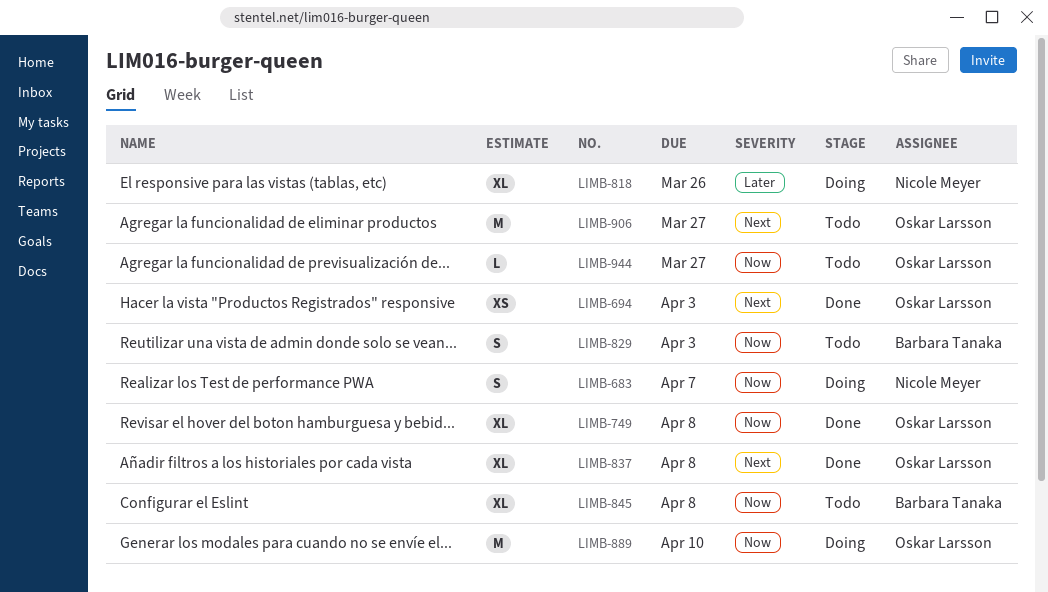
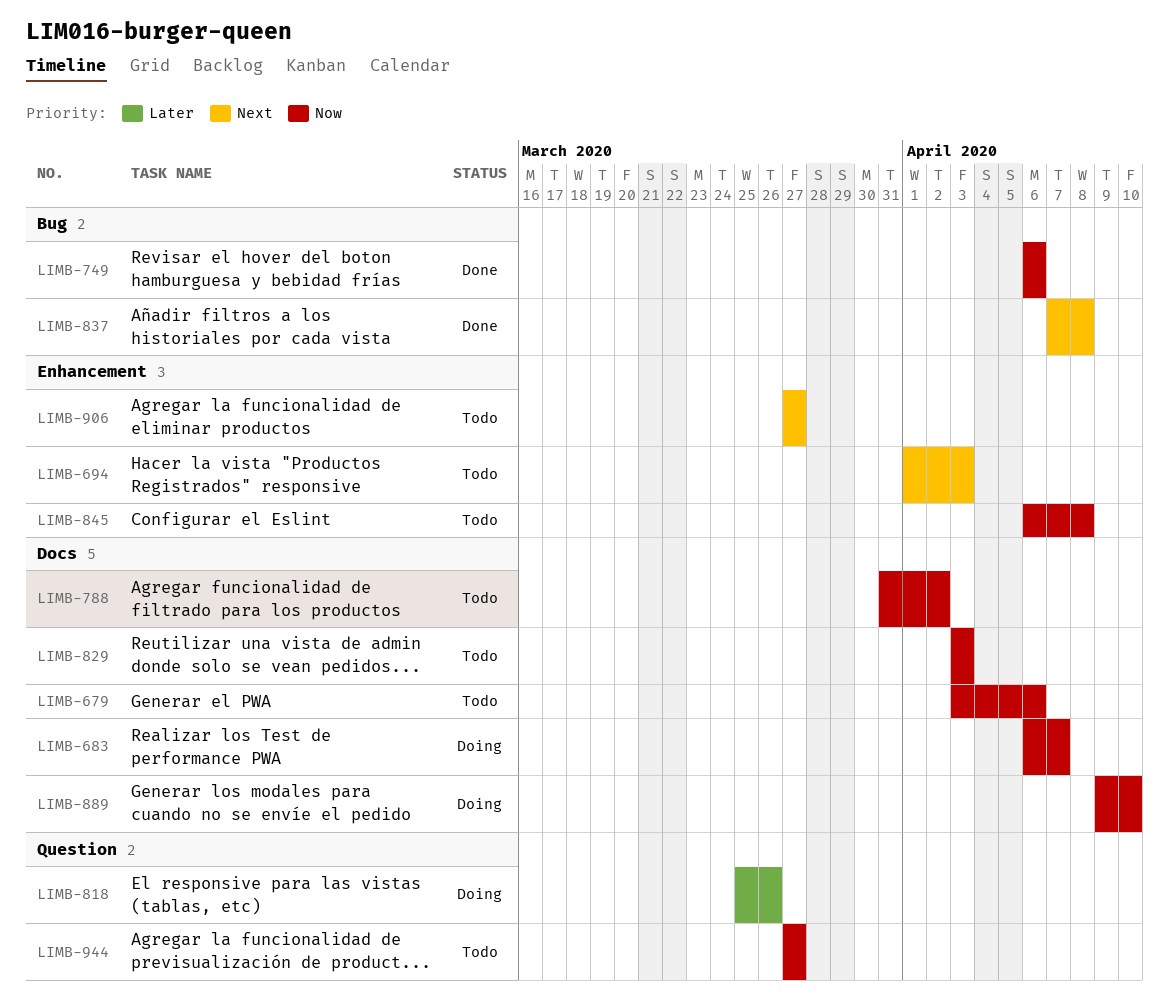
LIMB-679: none -> present
LIMB-694, status: Done -> Todo
LIMB-749, due: Apr 8 -> Apr 6
LIMB-788: none -> present

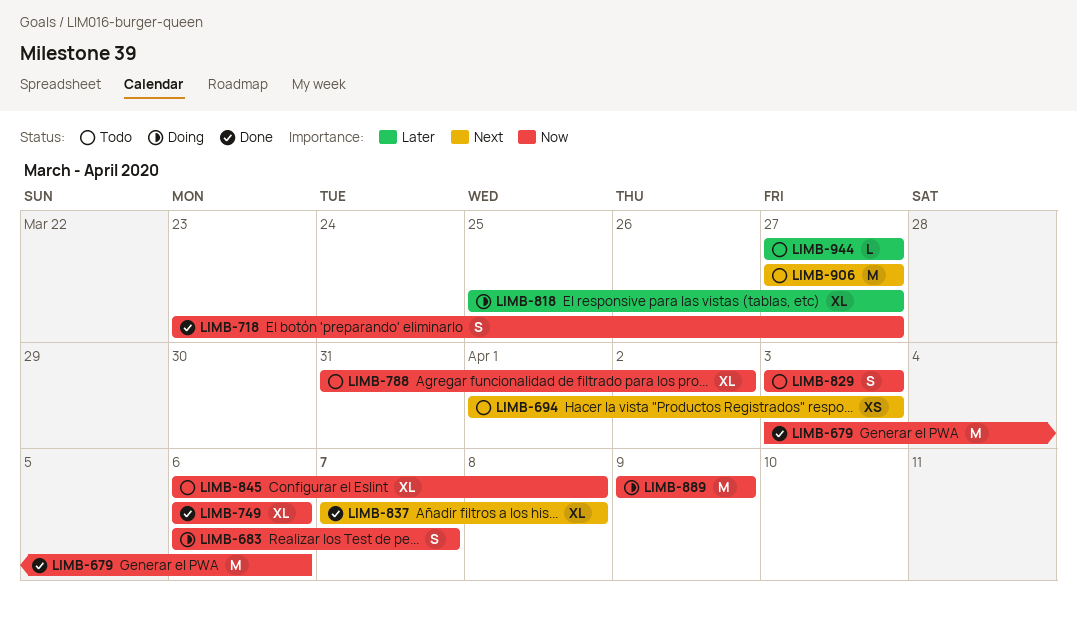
LIMB-679, status: Todo -> Done
LIMB-718: none -> present
LIMB-818, due: Mar 26 -> Mar 27
LIMB-889, due: Apr 10 -> Apr 9
LIMB-944, priority: Now -> Later

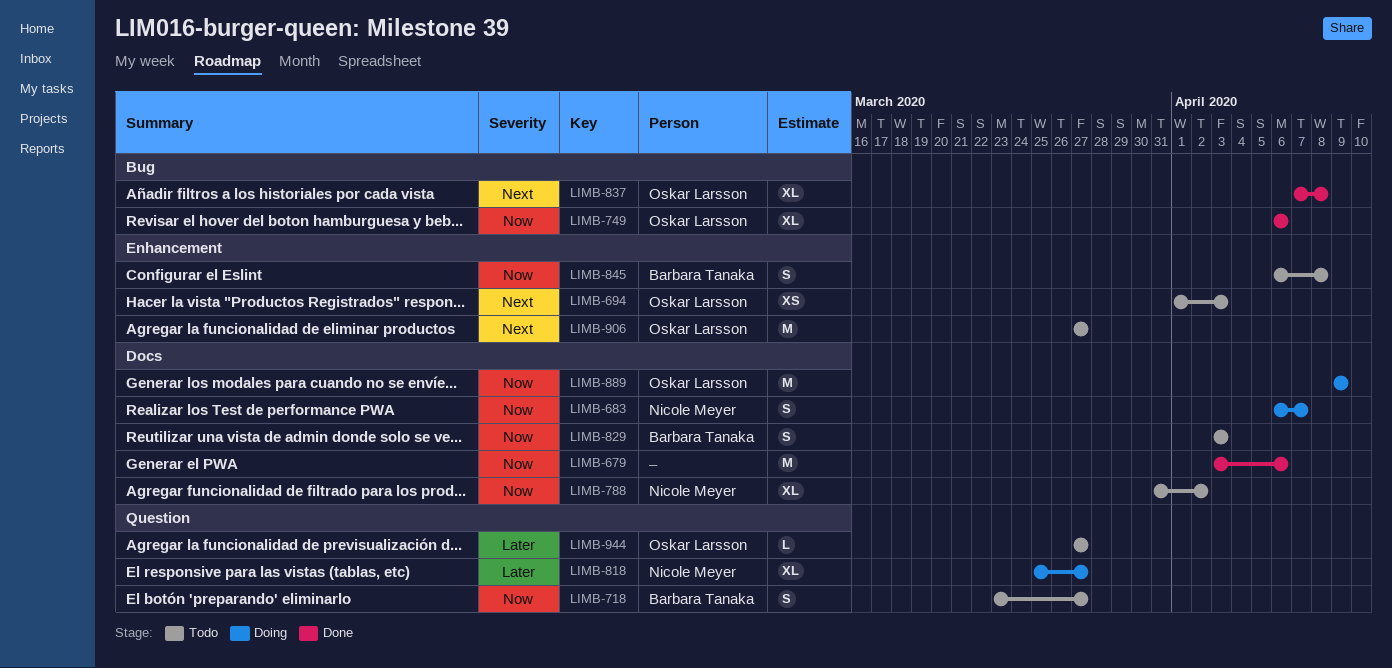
LIMB-718, status: Done -> Todo
LIMB-845, estimate: XL -> S

